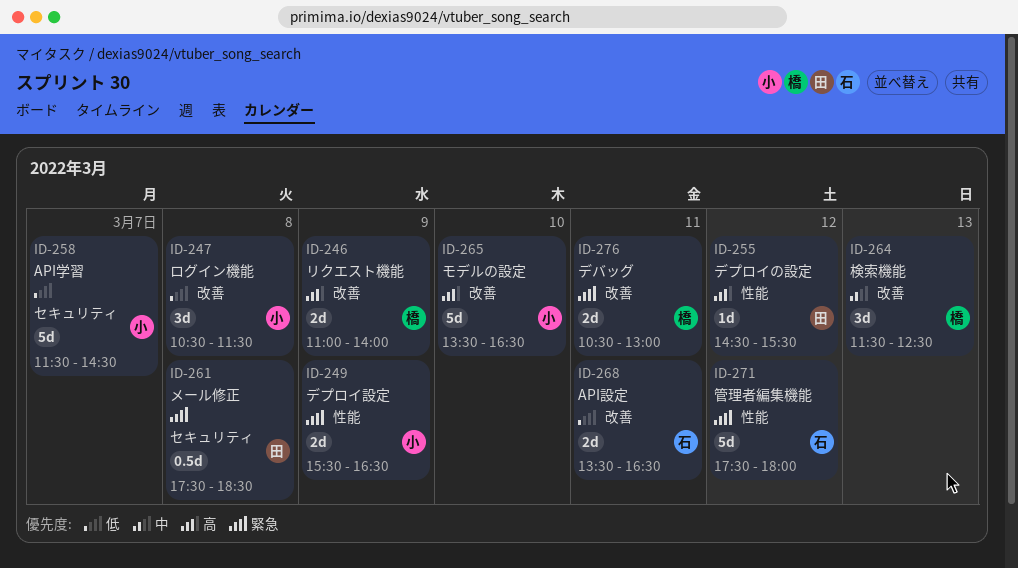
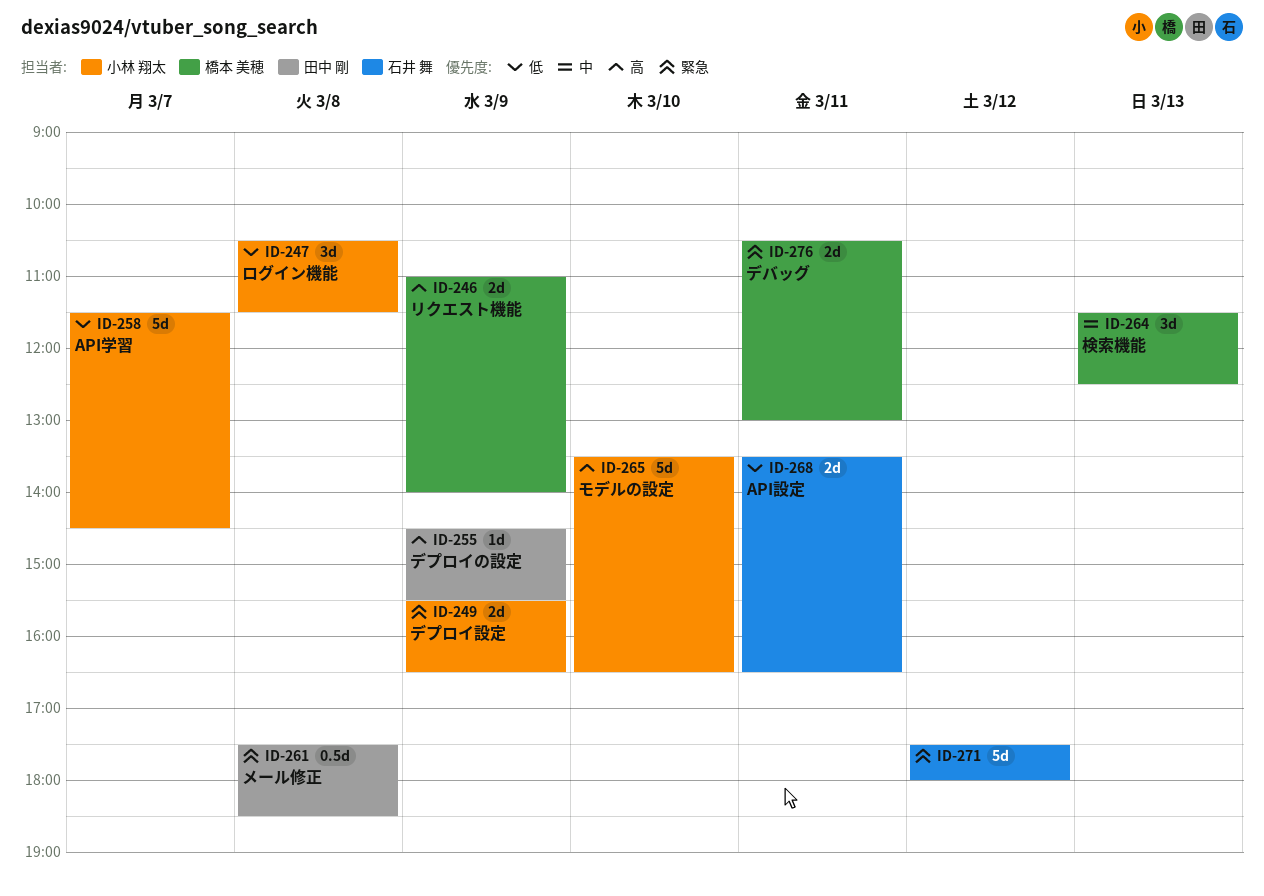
ID-255, day: Mar 12 -> Mar 9

